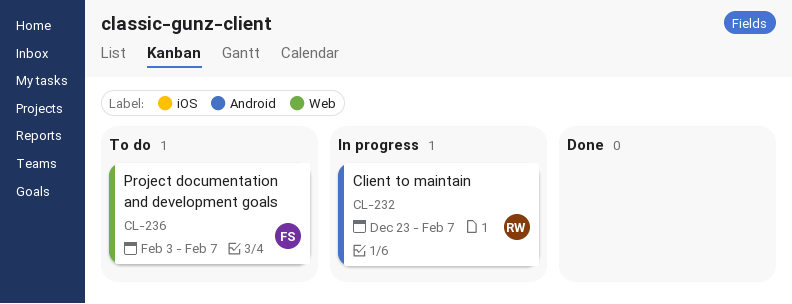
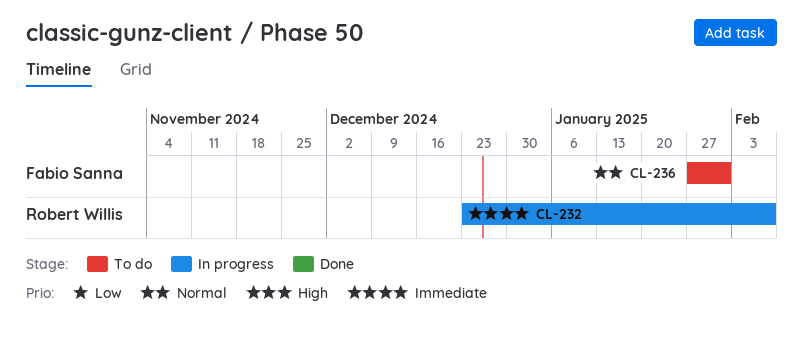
CL-236, start: Feb 3 -> Jan 27
CL-236, due: Feb 7 -> Jan 31

